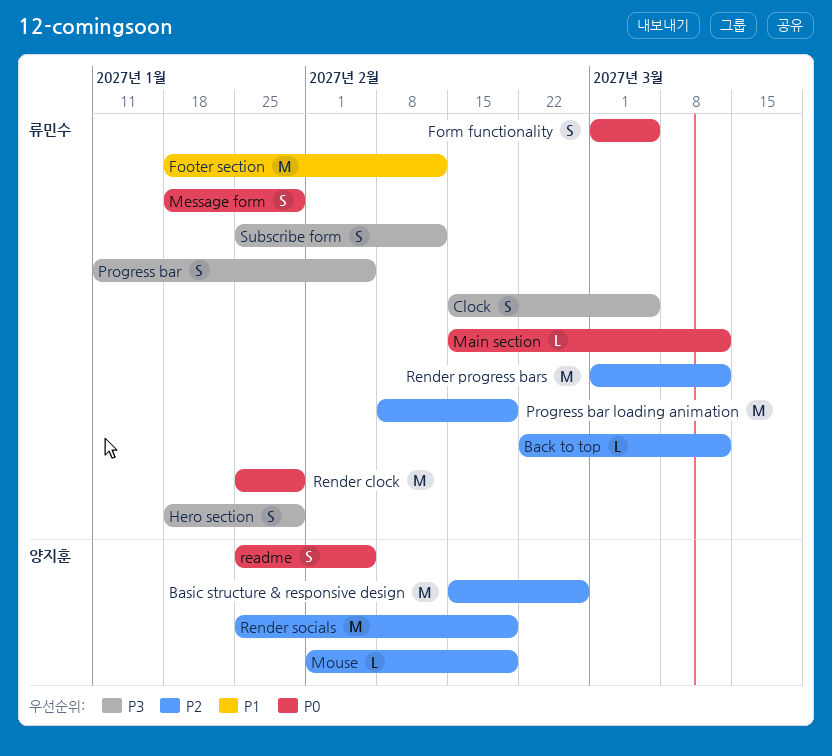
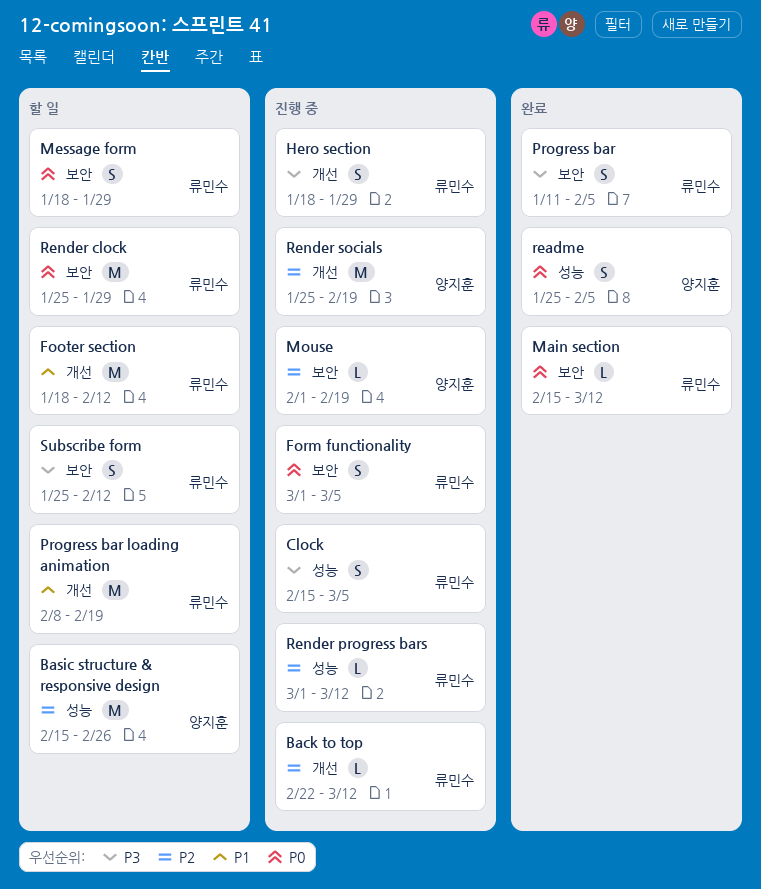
Progress bar loading animation, priority: P2 -> P1
Render progress bars, estimate: M -> L

